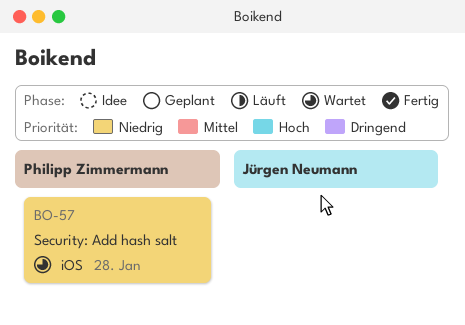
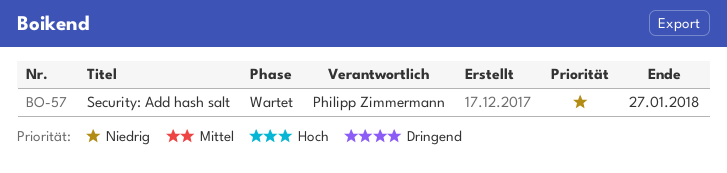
BO-57, due: Jan 28 -> Jan 27

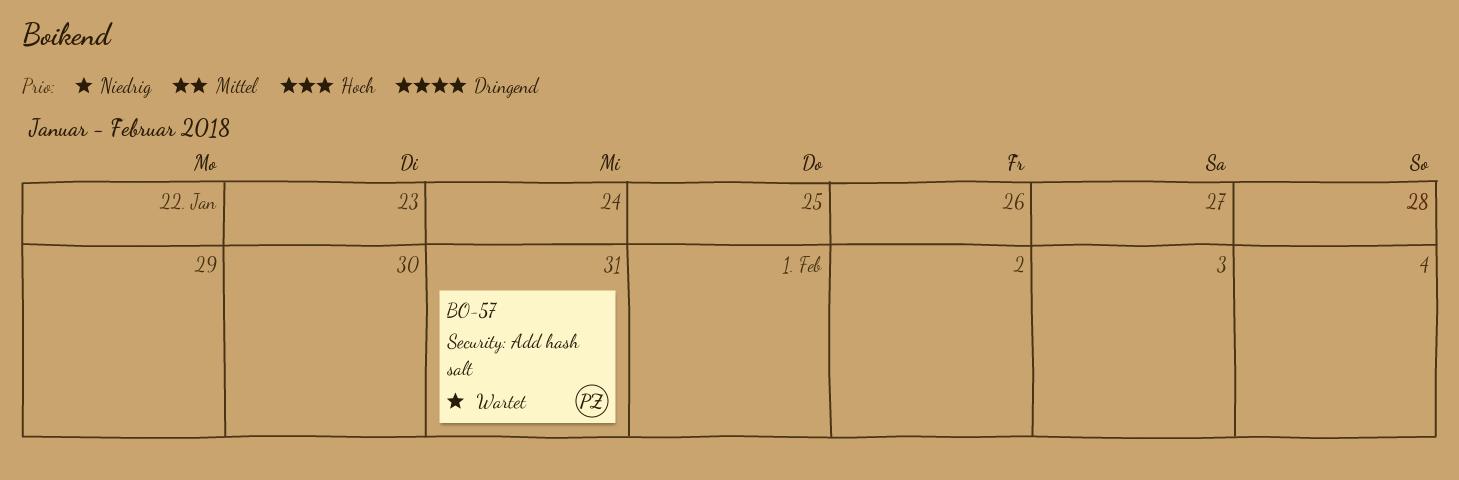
BO-57, due: Jan 27 -> Jan 31

